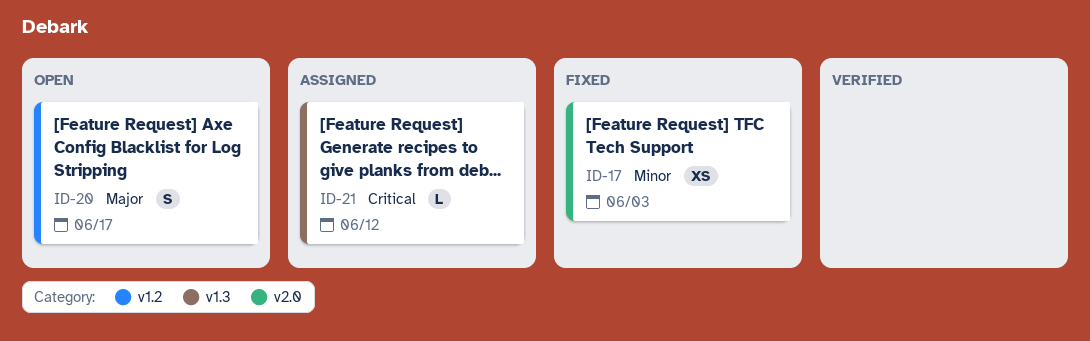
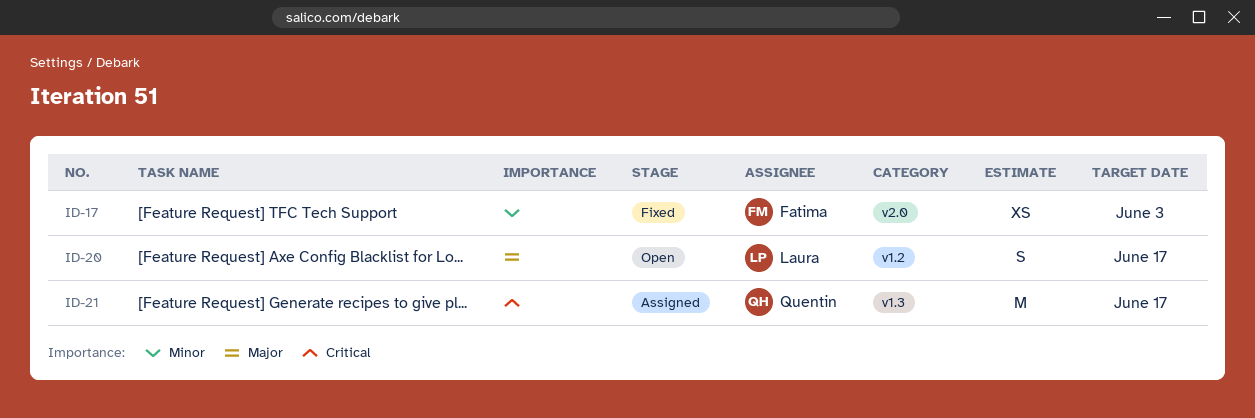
ID-21, estimate: L -> M
ID-21, due: Jun 12 -> Jun 17

